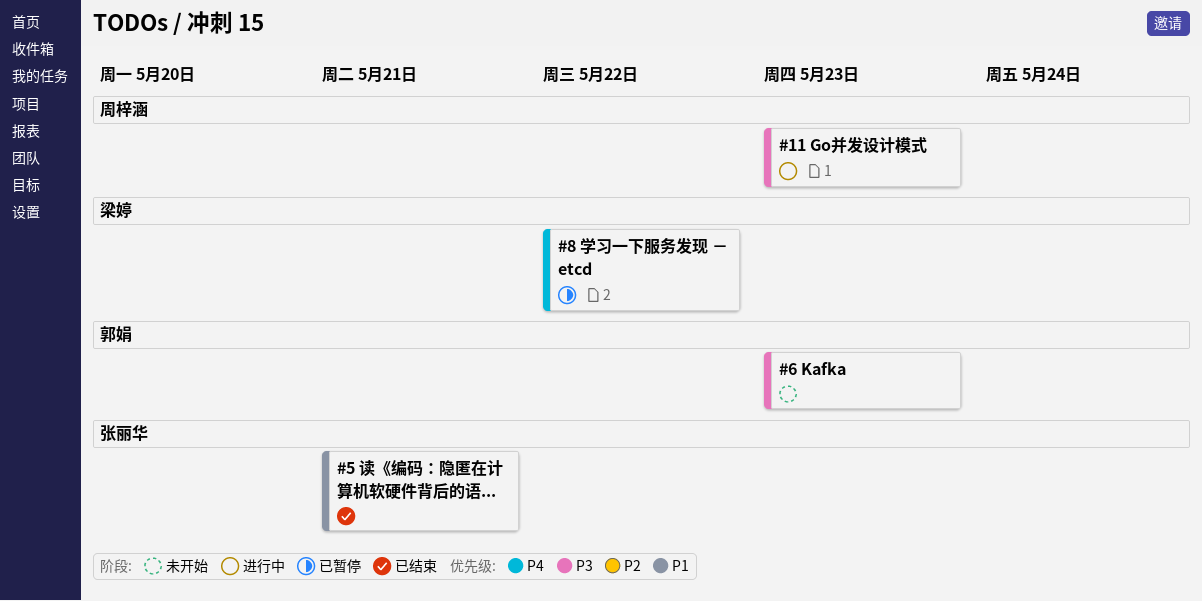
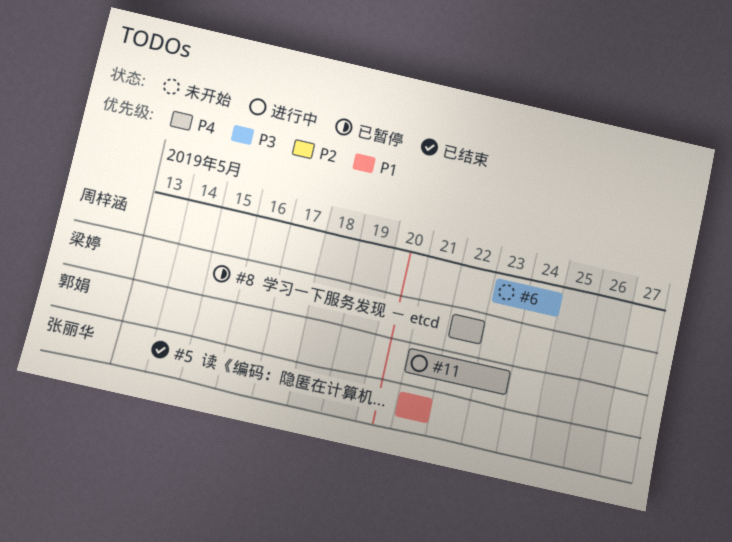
#6, owner: 郭娟 -> 周梓涵
#6, due: May 23 -> May 24
#11, owner: 周梓涵 -> 郭娟
#11, priority: P3 -> P4

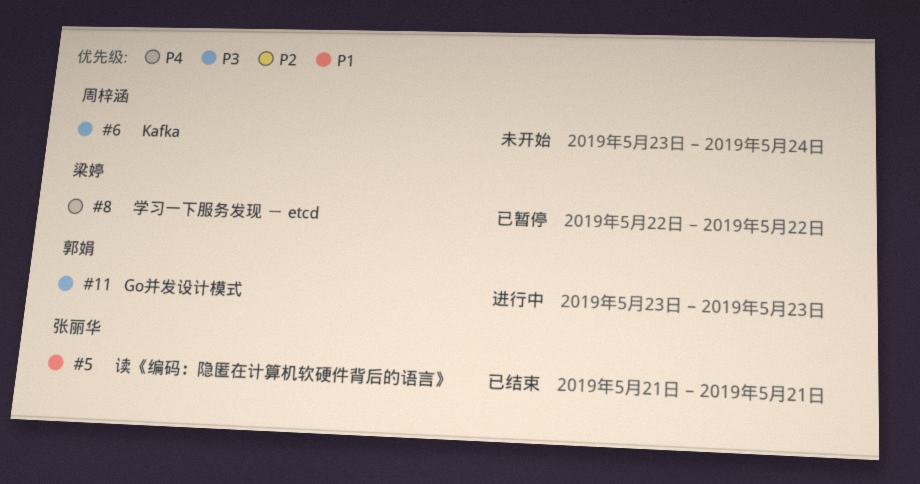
#11, priority: P4 -> P3
#11, start: May 21 -> May 23

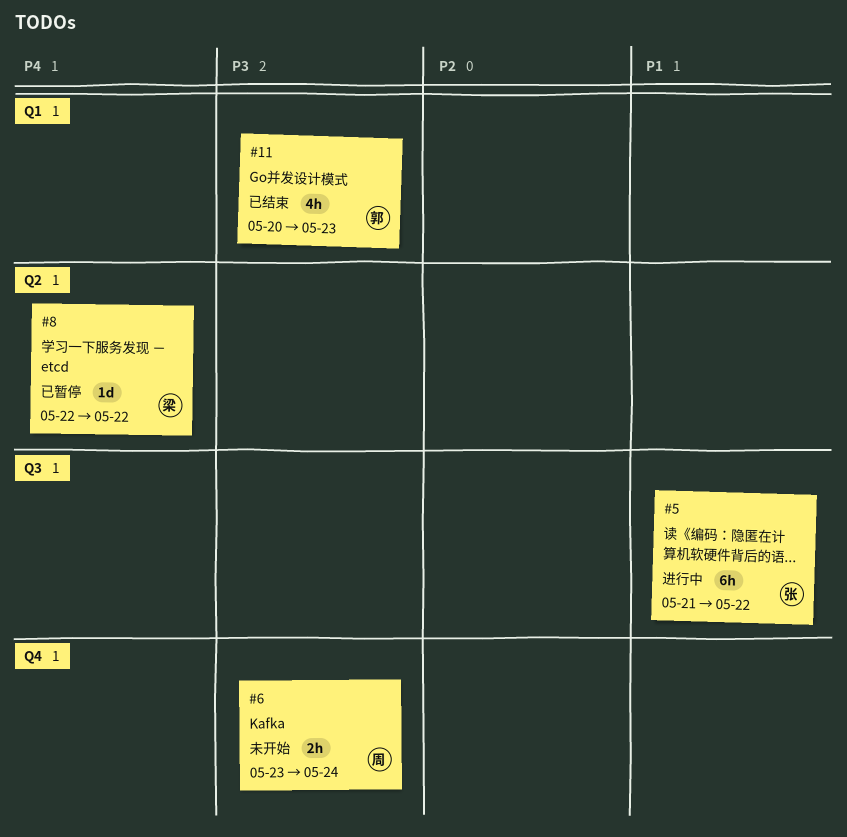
#5, status: 已结束 -> 进行中
#5, due: May 21 -> May 22
#11, status: 进行中 -> 已结束
#11, start: May 23 -> May 20

